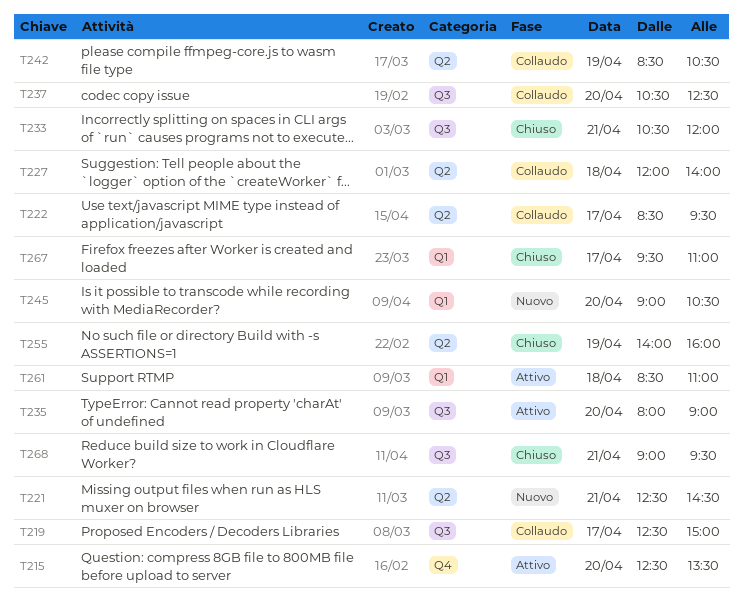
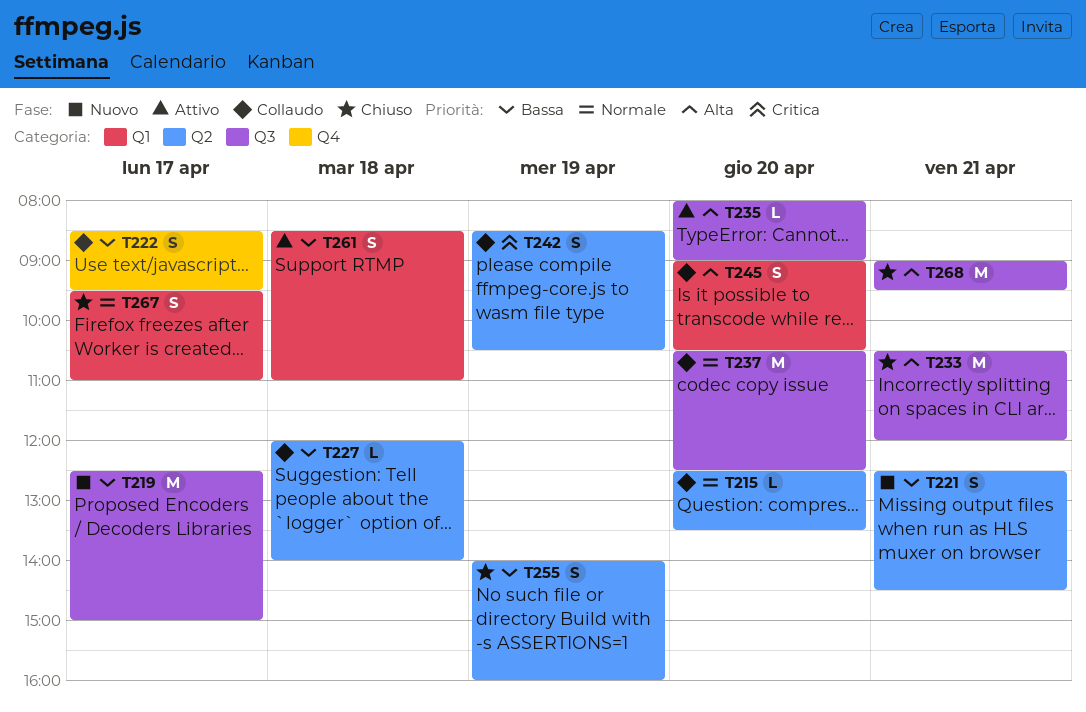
T215, status: Attivo -> Collaudo
T215, label: Q4 -> Q2
T219, status: Collaudo -> Nuovo
T222, label: Q2 -> Q4
T245, status: Nuovo -> Collaudo

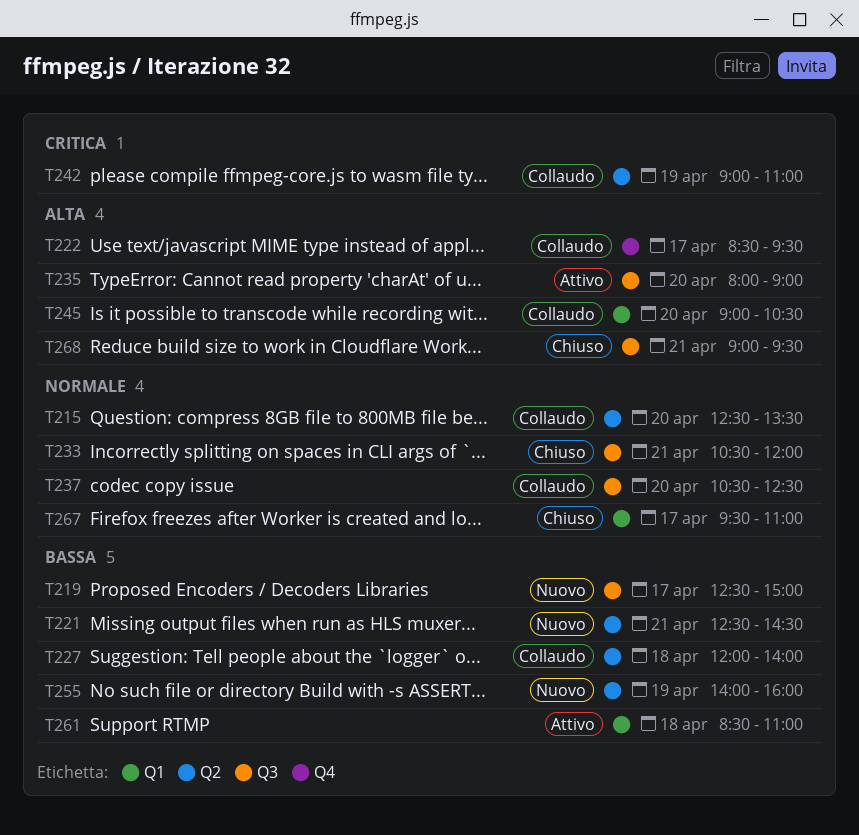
T222, priority: Bassa -> Alta
T233, priority: Alta -> Normale
T242, begins: 08:30 -> 09:00
T242, ends: 10:30 -> 11:00
T255, status: Chiuso -> Nuovo

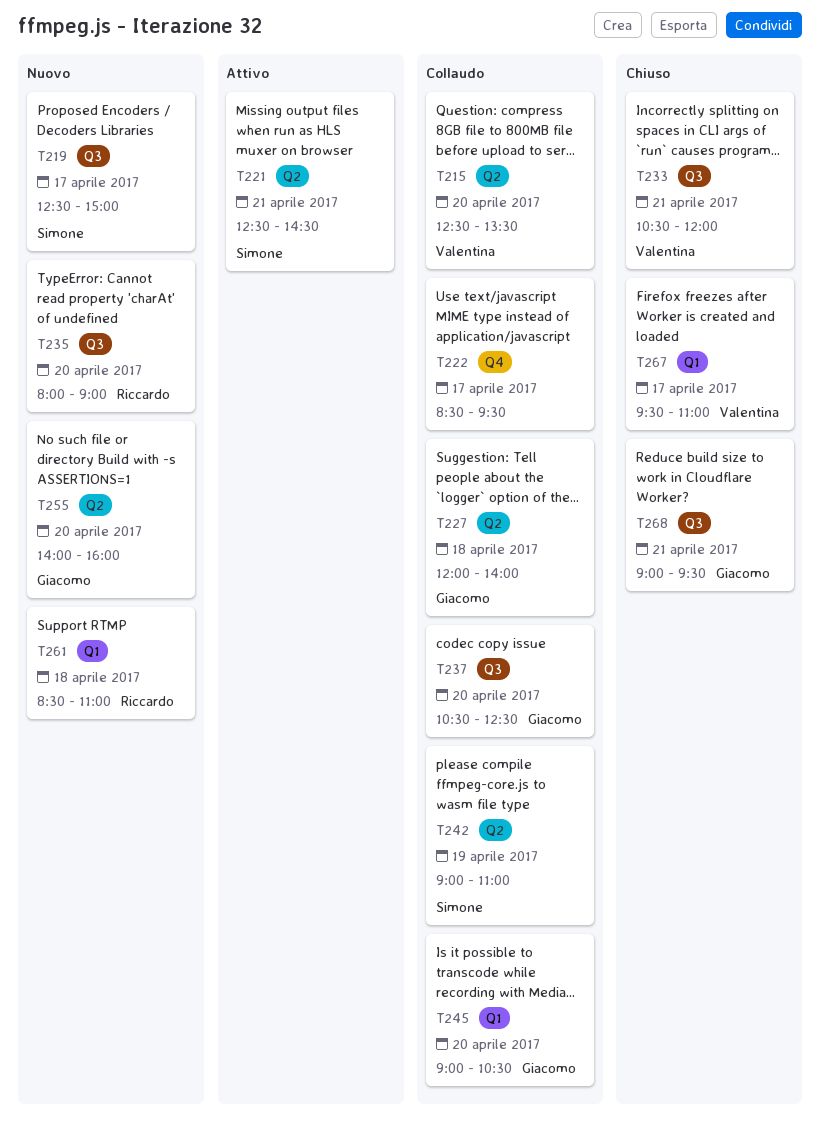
T221, status: Nuovo -> Attivo
T235, status: Attivo -> Nuovo
T255, day: Apr 19 -> Apr 20
T261, status: Attivo -> Nuovo

